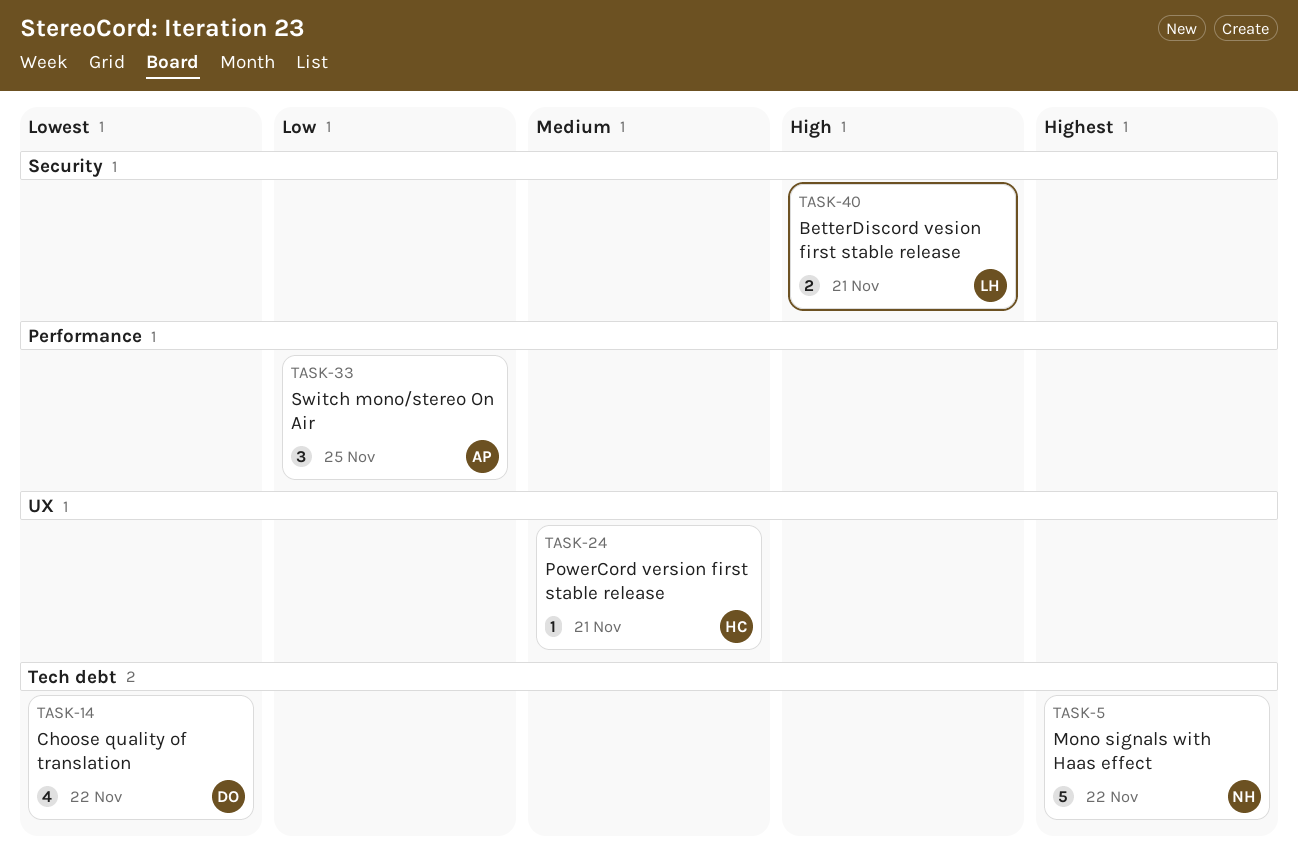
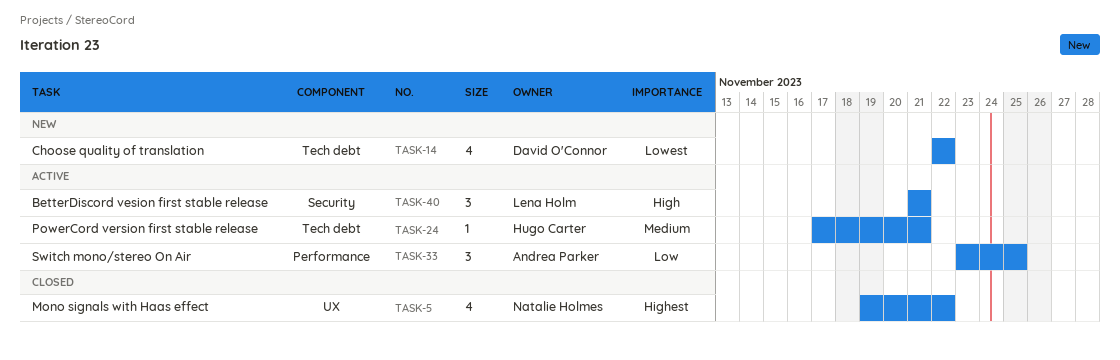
TASK-5, label: Tech debt -> UX
TASK-5, estimate: 5 -> 4
TASK-24, label: UX -> Tech debt
TASK-40, estimate: 2 -> 3

